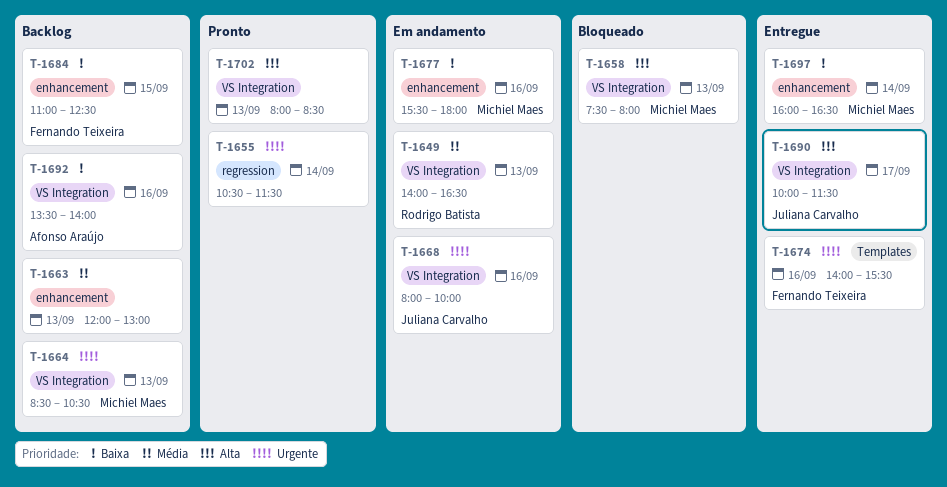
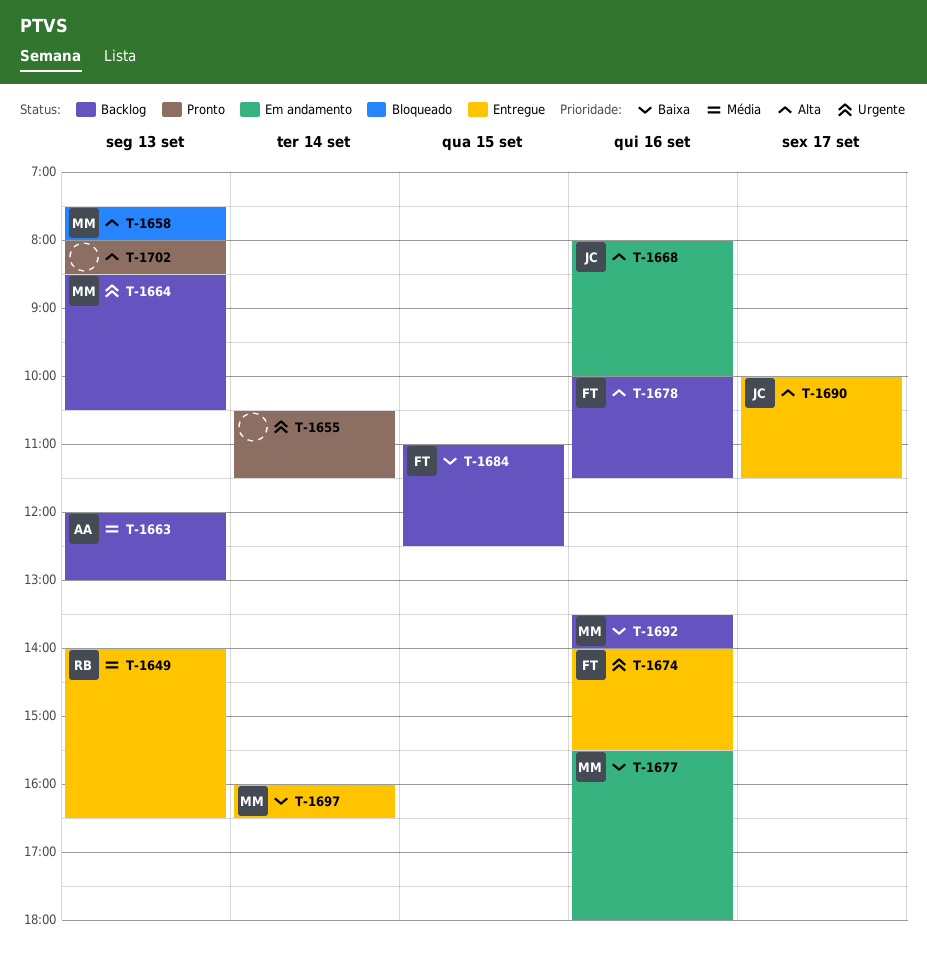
T-1649, status: Em andamento -> Entregue
T-1663, owner: none -> Afonso Araújo
T-1668, priority: Urgente -> Alta
T-1678: none -> present
T-1692, owner: Afonso Araújo -> Michiel Maes

